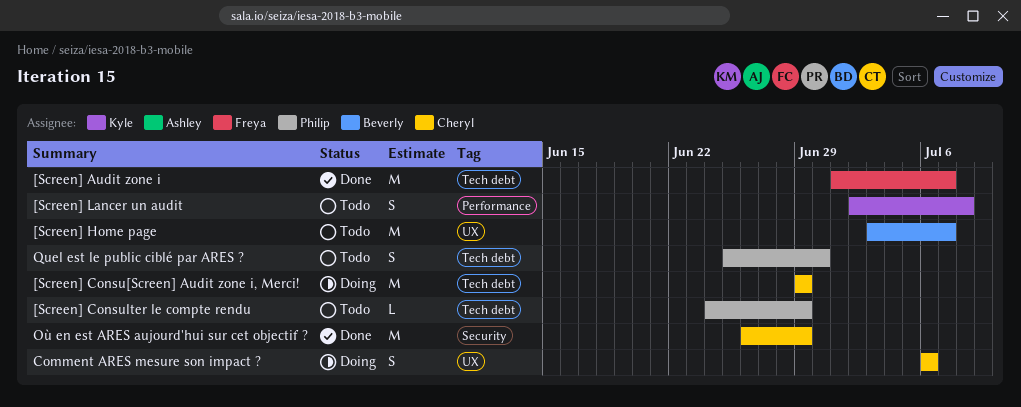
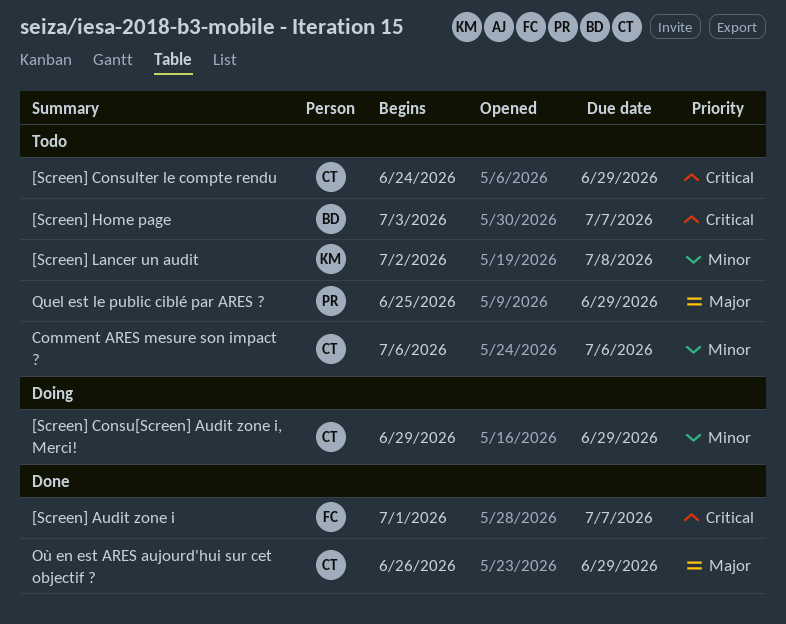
[Screen] Consulter le compte rendu, owner: Philip -> Cheryl
Comment ARES mesure son impact ?, status: Doing -> Todo
Quel est le public ciblé par ARES ?, due: Jun 30 -> Jun 29

